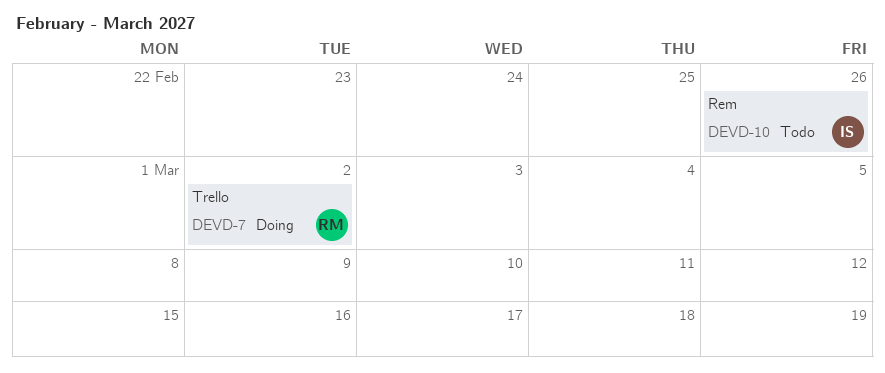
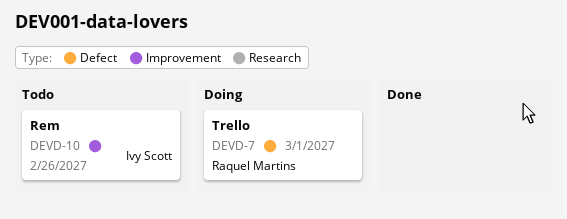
DEVD-7, due: Mar 2 -> Mar 1

